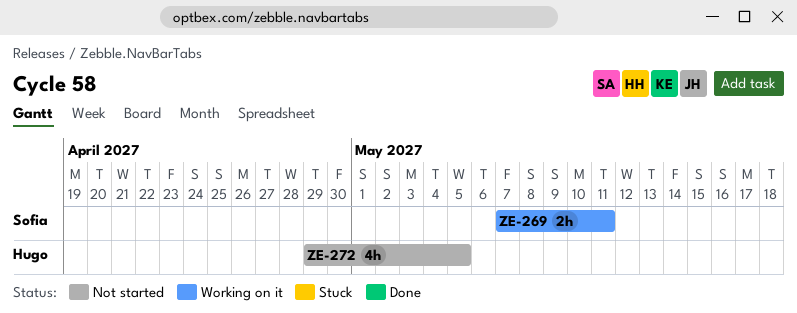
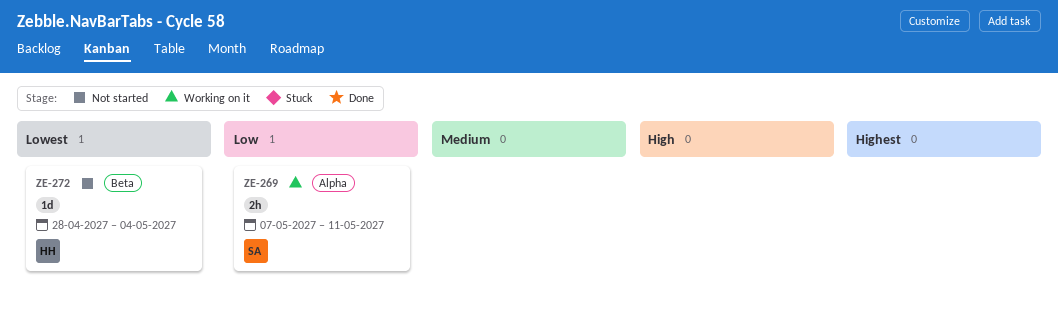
ZE-272, estimate: 4h -> 1d
ZE-272, start: Apr 29 -> Apr 28
ZE-272, due: May 5 -> May 4

